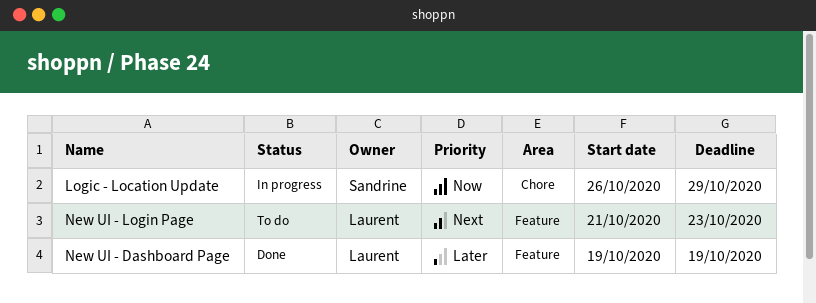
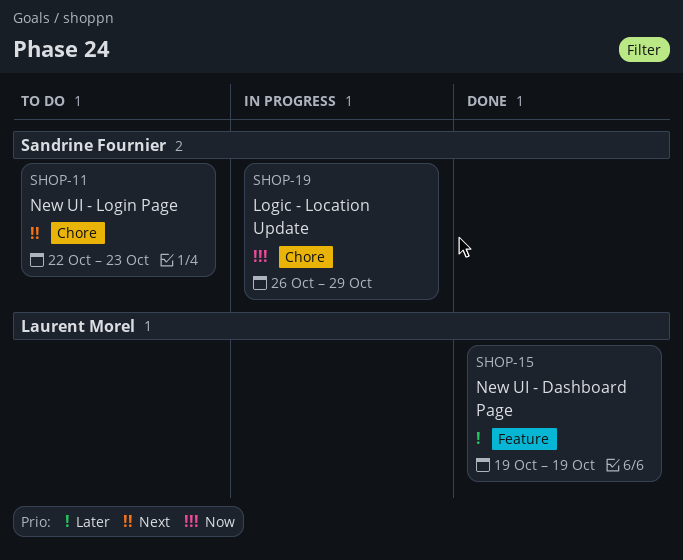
New UI - Login Page, owner: Laurent Morel -> Sandrine Fournier
New UI - Login Page, label: Feature -> Chore
New UI - Login Page, start: Oct 21 -> Oct 22

